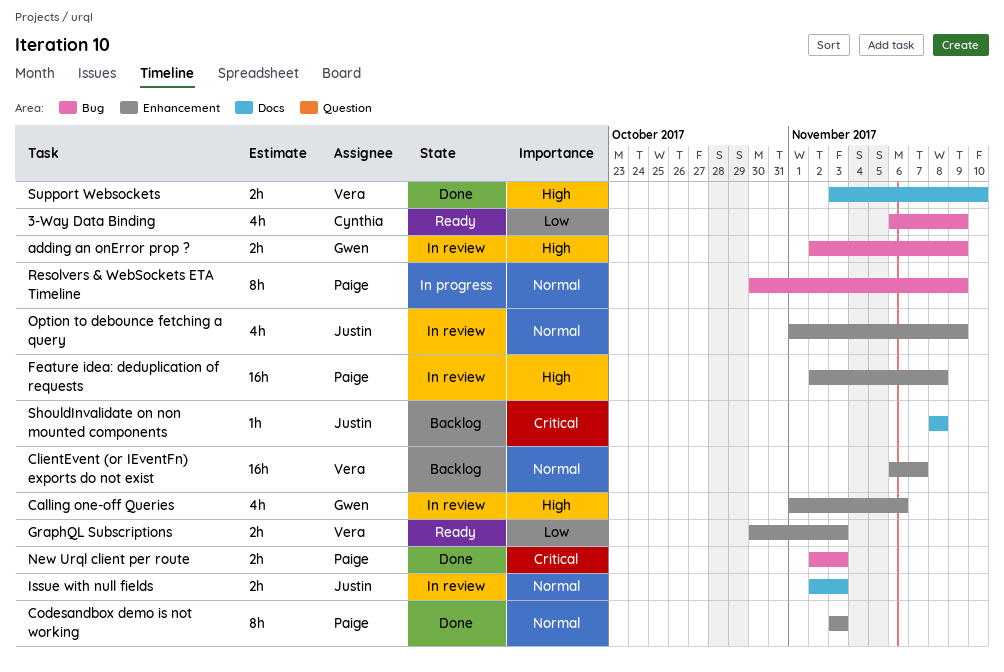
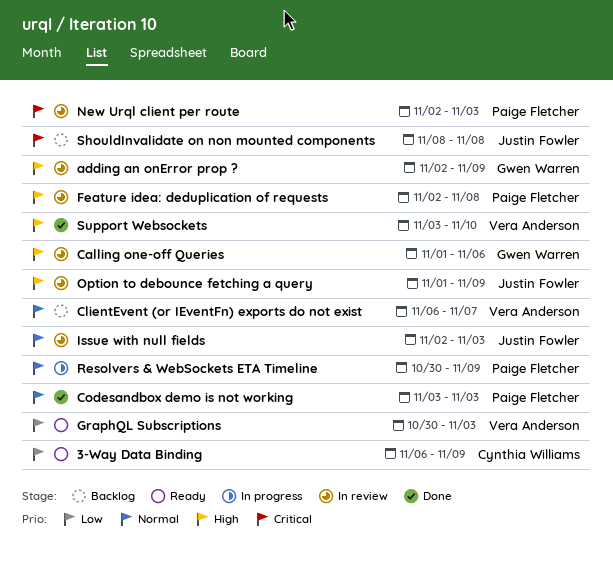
New Urql client per route, status: Done -> In review
Option to debounce fetching a query, priority: Normal -> High

